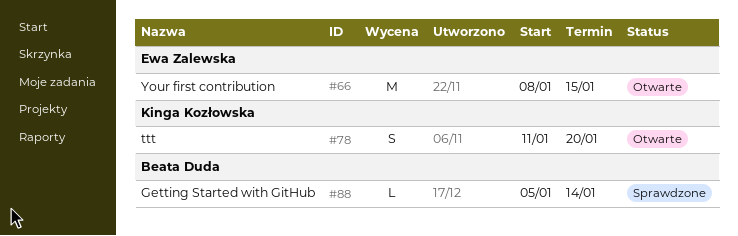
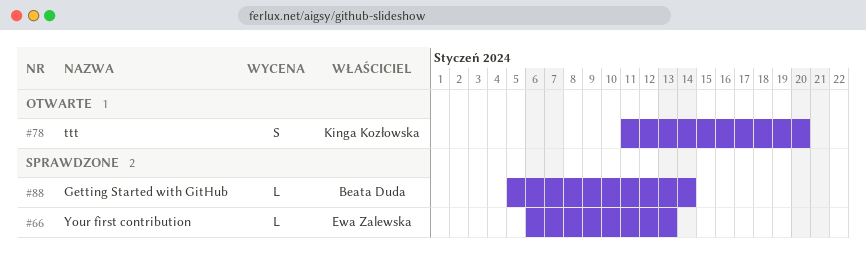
#66, status: Otwarte -> Sprawdzone
#66, estimate: M -> L
#66, start: Jan 8 -> Jan 6
#66, due: Jan 15 -> Jan 13

